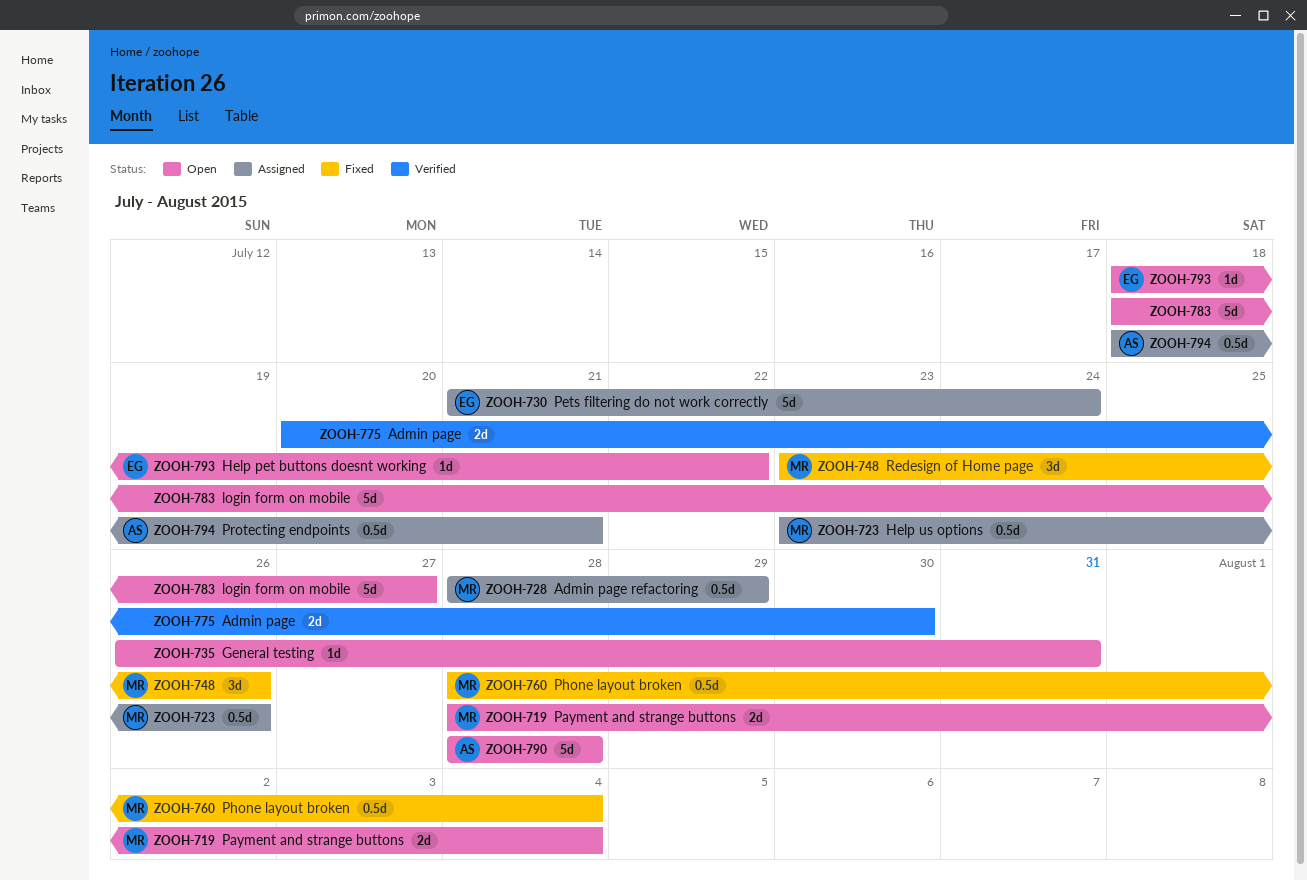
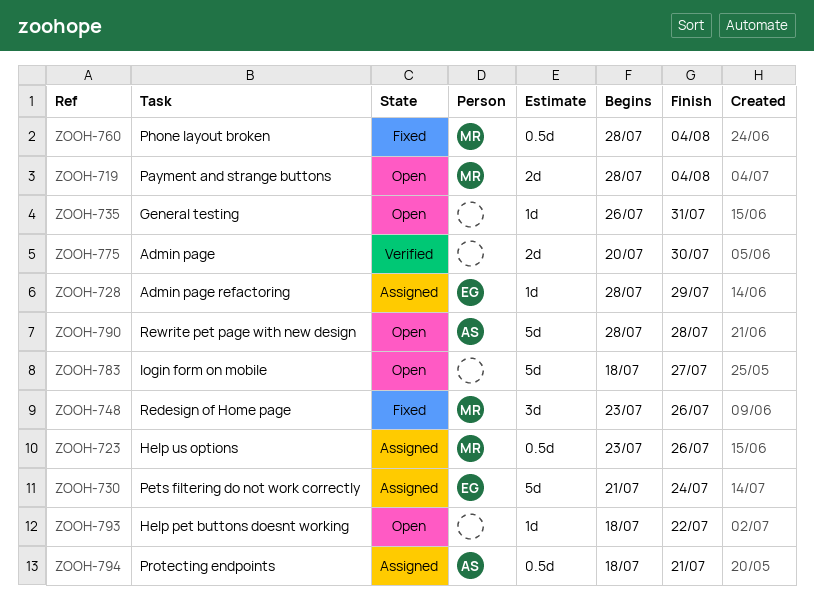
ZOOH-728, owner: MR -> EG
ZOOH-728, estimate: 0.5d -> 1d
ZOOH-793, owner: EG -> none

